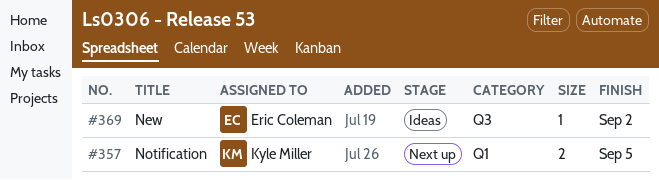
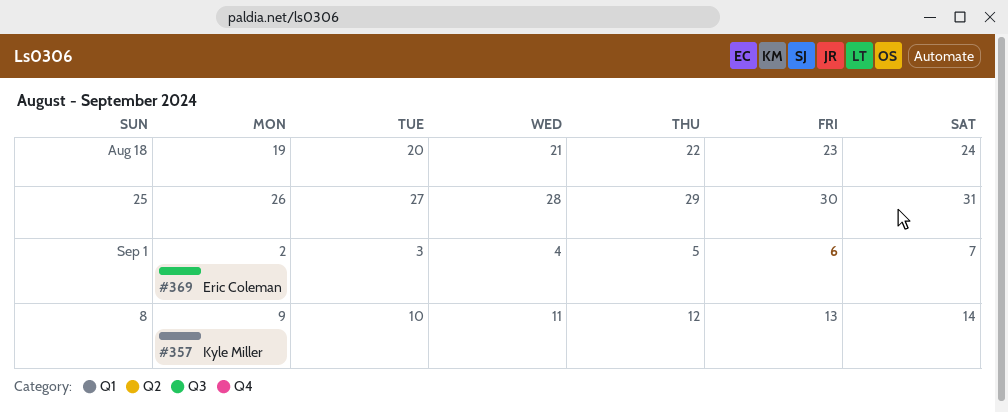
#357, due: Sep 5 -> Sep 9

